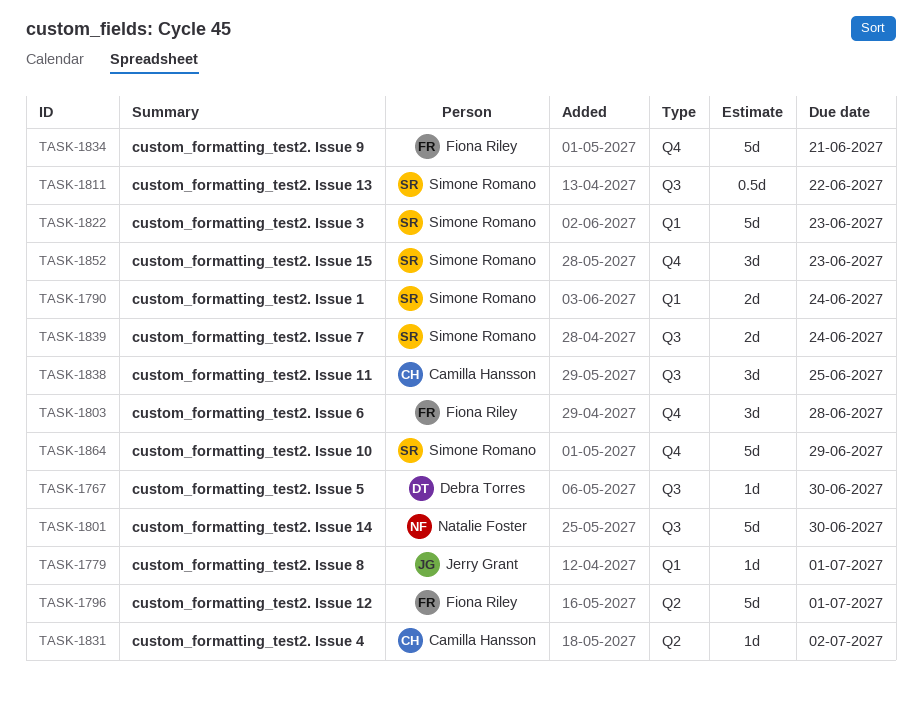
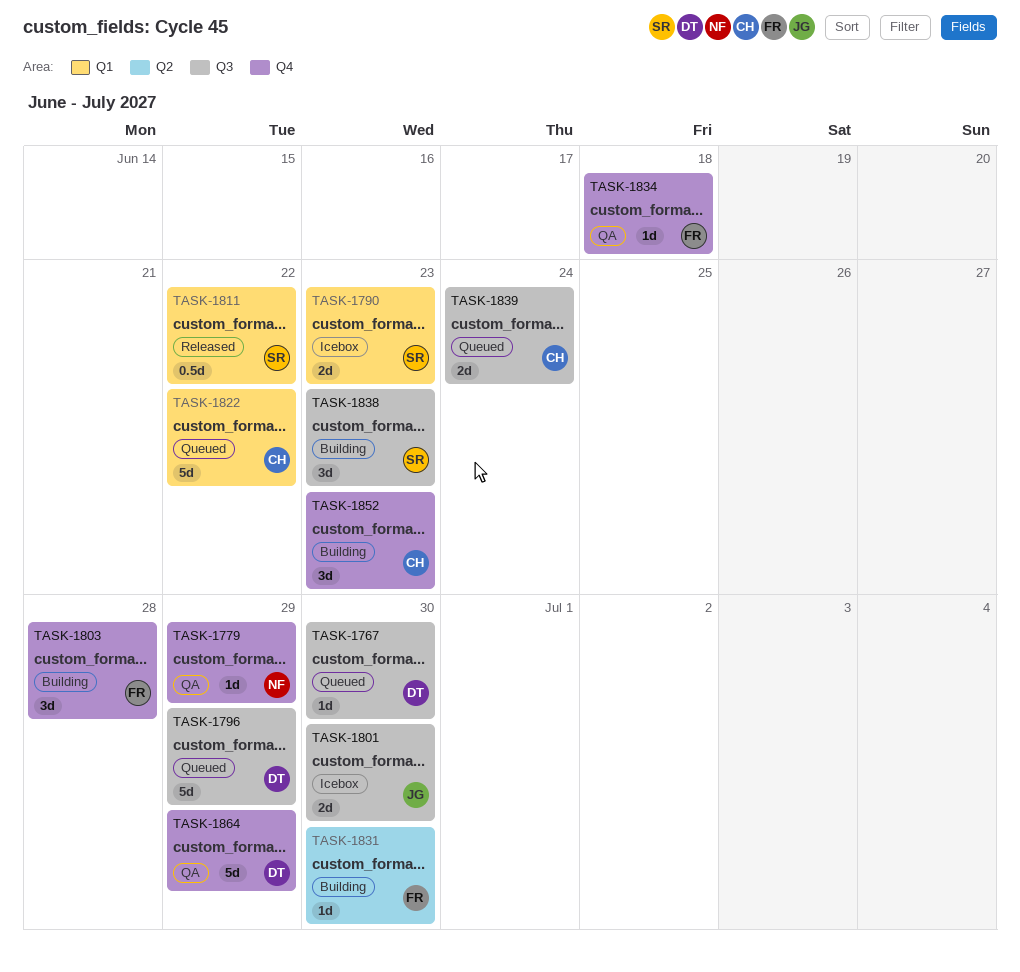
TASK-1779, owner: Jerry Grant -> Natalie Foster
TASK-1779, label: Q1 -> Q4
TASK-1779, due: Jul 1 -> Jun 29
TASK-1790, due: Jun 24 -> Jun 23
TASK-1796, owner: Fiona Riley -> Debra Torres
TASK-1796, label: Q2 -> Q3
TASK-1796, due: Jul 1 -> Jun 29
TASK-1801, owner: Natalie Foster -> Jerry Grant
TASK-1801, estimate: 5d -> 2d
TASK-1811, label: Q3 -> Q1
TASK-1822, owner: Simone Romano -> Camilla Hansson
TASK-1822, due: Jun 23 -> Jun 22
TASK-1831, owner: Camilla Hansson -> Fiona Riley
TASK-1831, due: Jul 2 -> Jun 30
TASK-1834, estimate: 5d -> 1d
TASK-1834, due: Jun 21 -> Jun 18
TASK-1838, owner: Camilla Hansson -> Simone Romano
TASK-1838, due: Jun 25 -> Jun 23
TASK-1839, owner: Simone Romano -> Camilla Hansson
TASK-1852, owner: Simone Romano -> Camilla Hansson
TASK-1864, owner: Simone Romano -> Debra Torres

